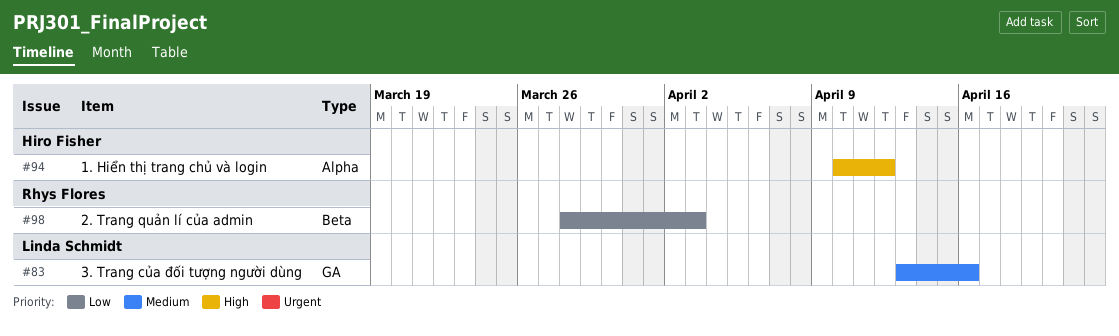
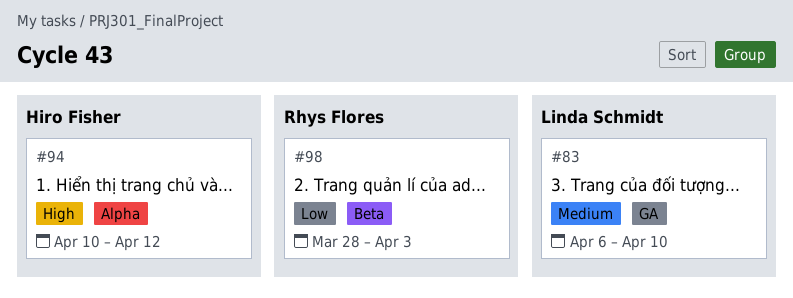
#83, start: Apr 13 -> Apr 6
#83, due: Apr 16 -> Apr 10

